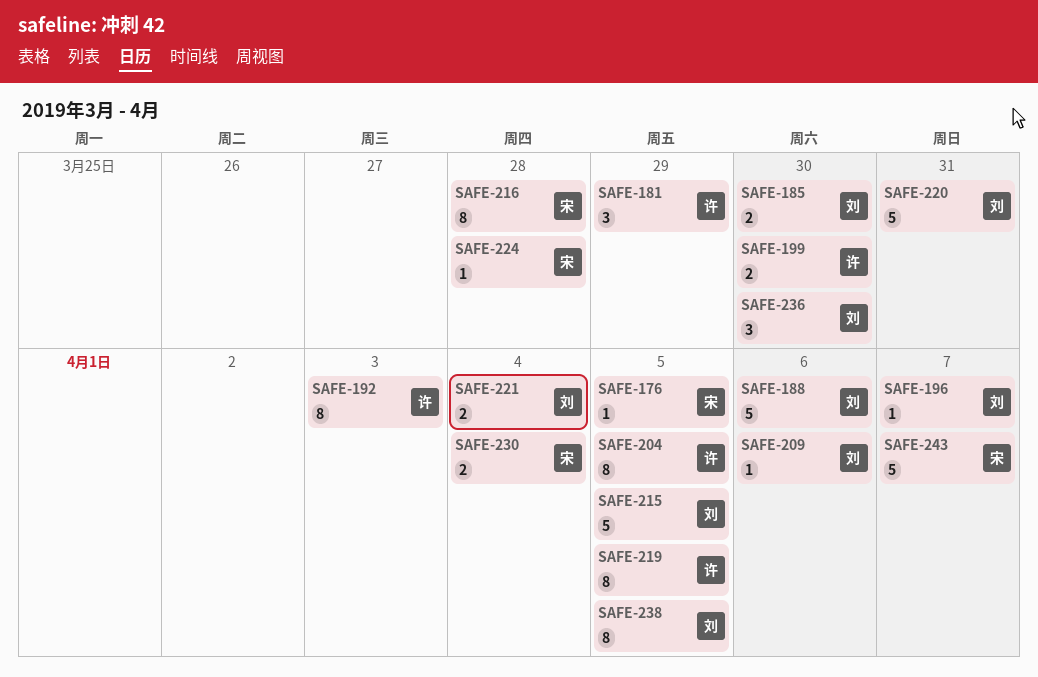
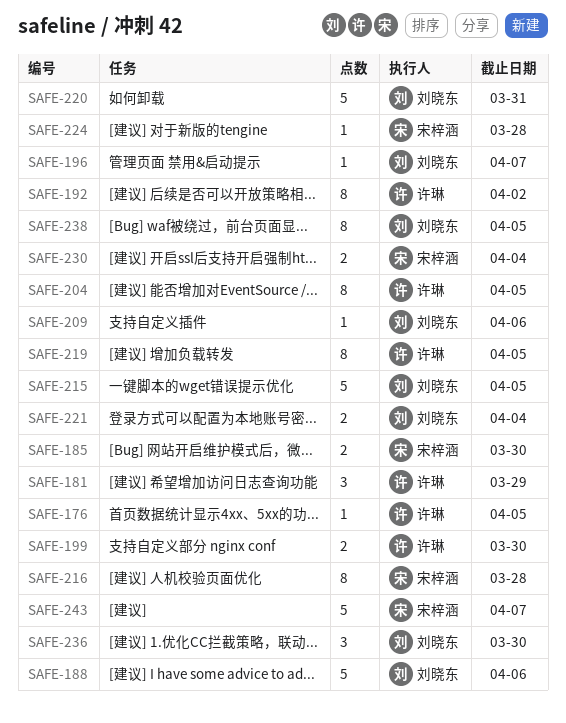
SAFE-176, owner: 宋梓涵 -> 许琳
SAFE-185, owner: 刘晓东 -> 宋梓涵
SAFE-192, due: Apr 3 -> Apr 2

